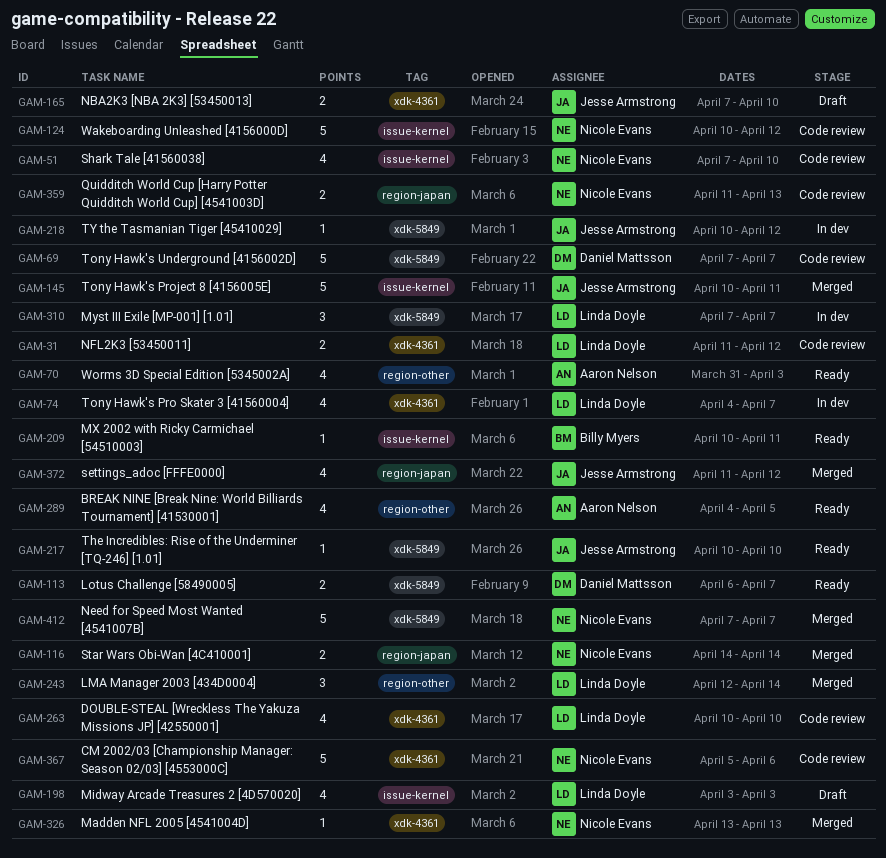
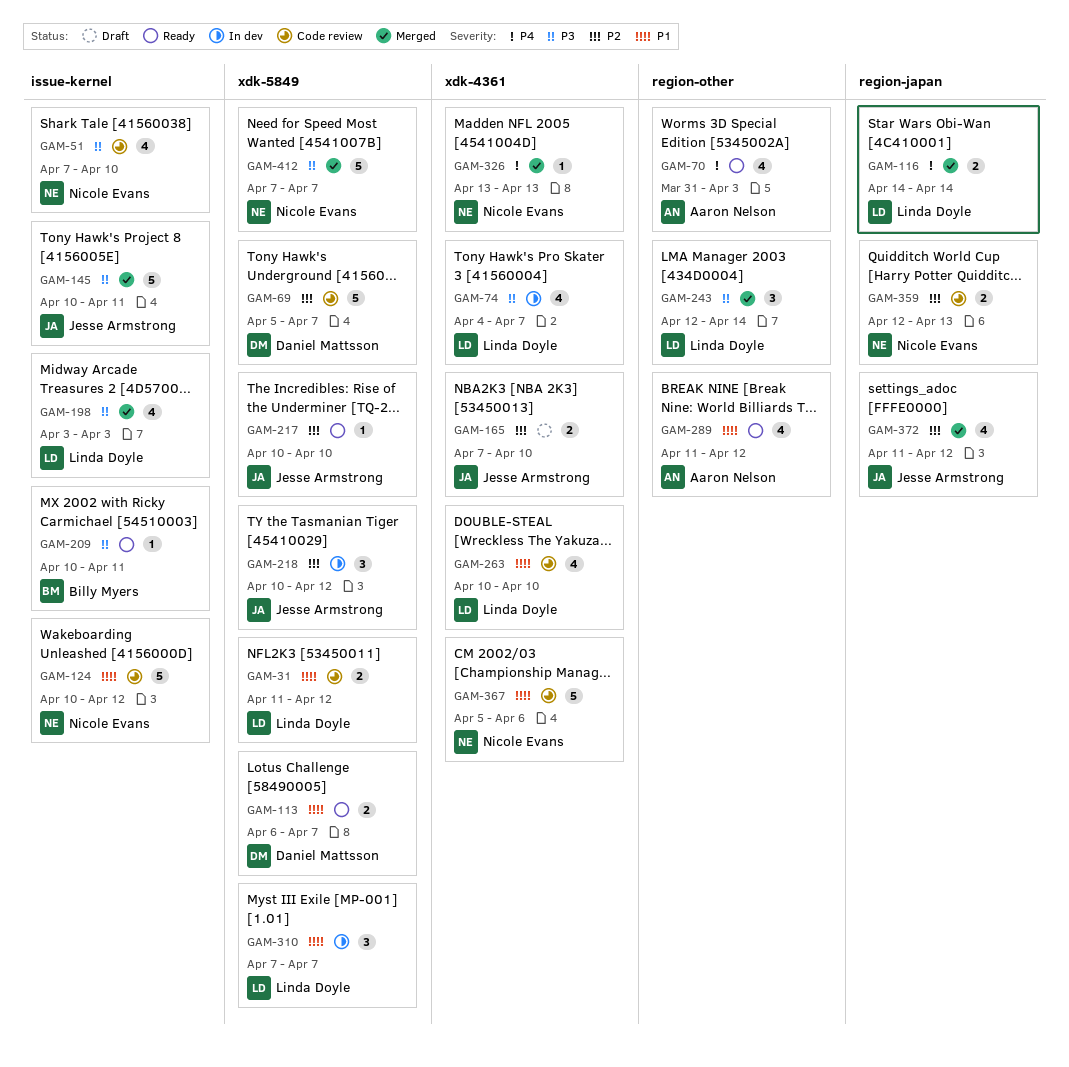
GAM-31, label: xdk-4361 -> xdk-5849
GAM-69, start: Apr 7 -> Apr 5
GAM-116, owner: Nicole Evans -> Linda Doyle
GAM-198, status: Draft -> Merged
GAM-218, estimate: 1 -> 3
GAM-289, start: Apr 4 -> Apr 11
GAM-289, due: Apr 5 -> Apr 12
GAM-359, start: Apr 11 -> Apr 12

